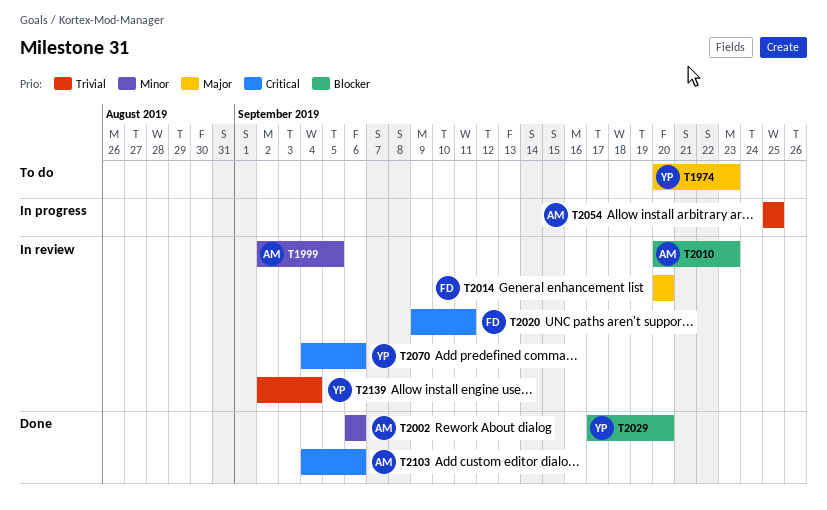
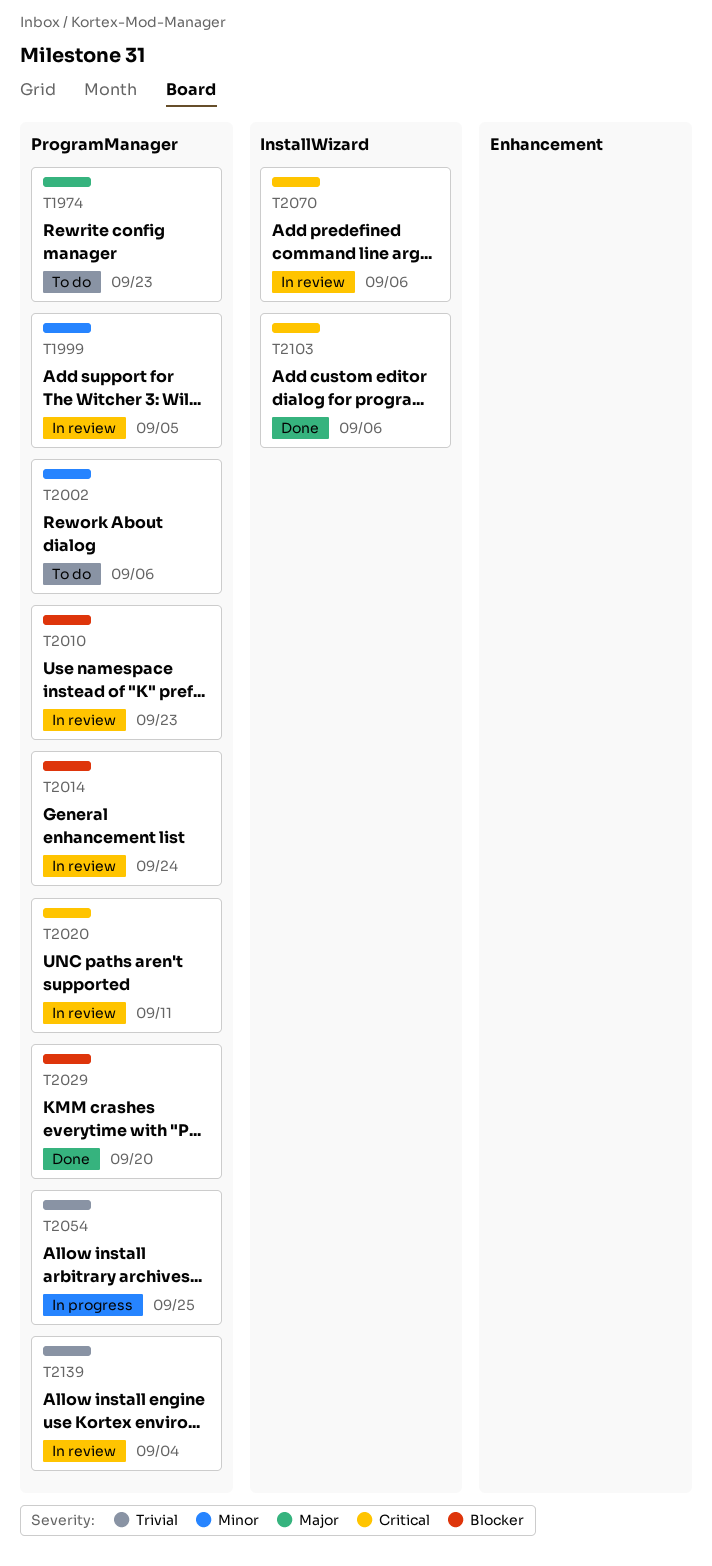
T2002, status: Done -> To do
T2014, priority: Major -> Blocker
T2014, due: Sep 20 -> Sep 24

